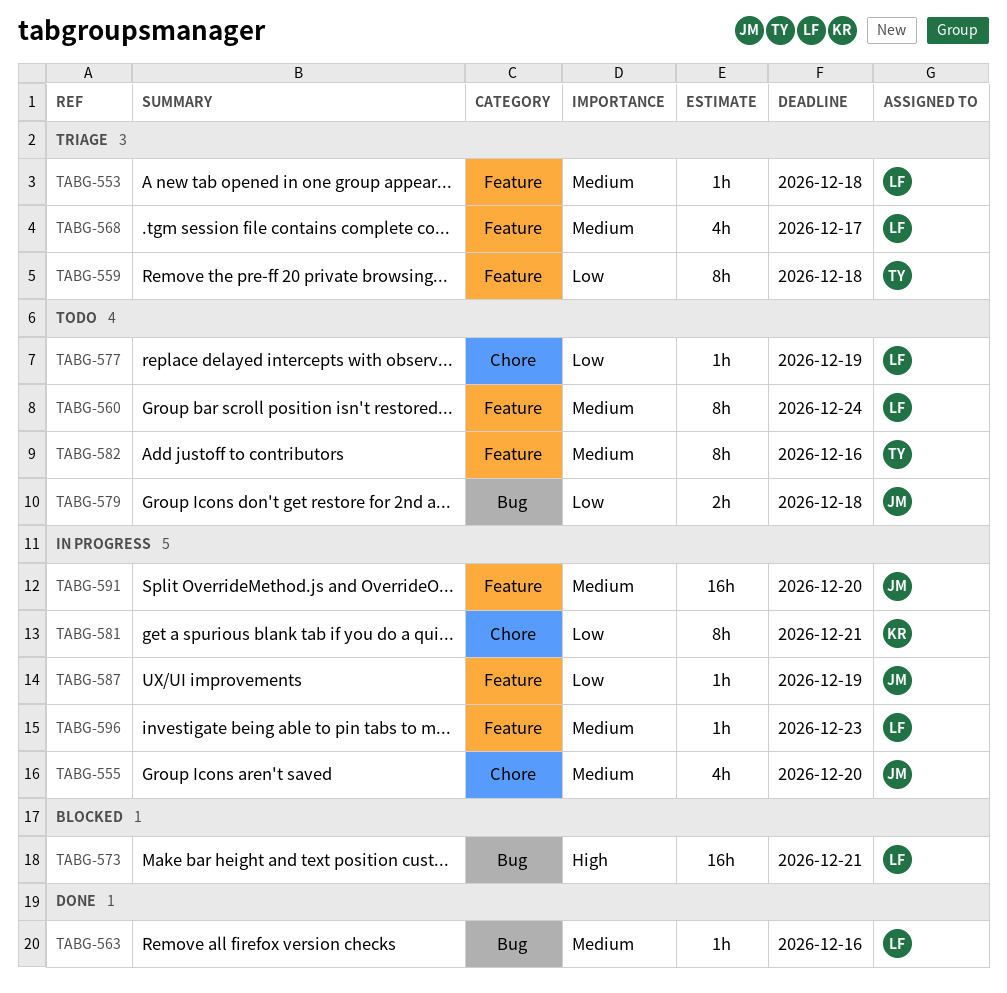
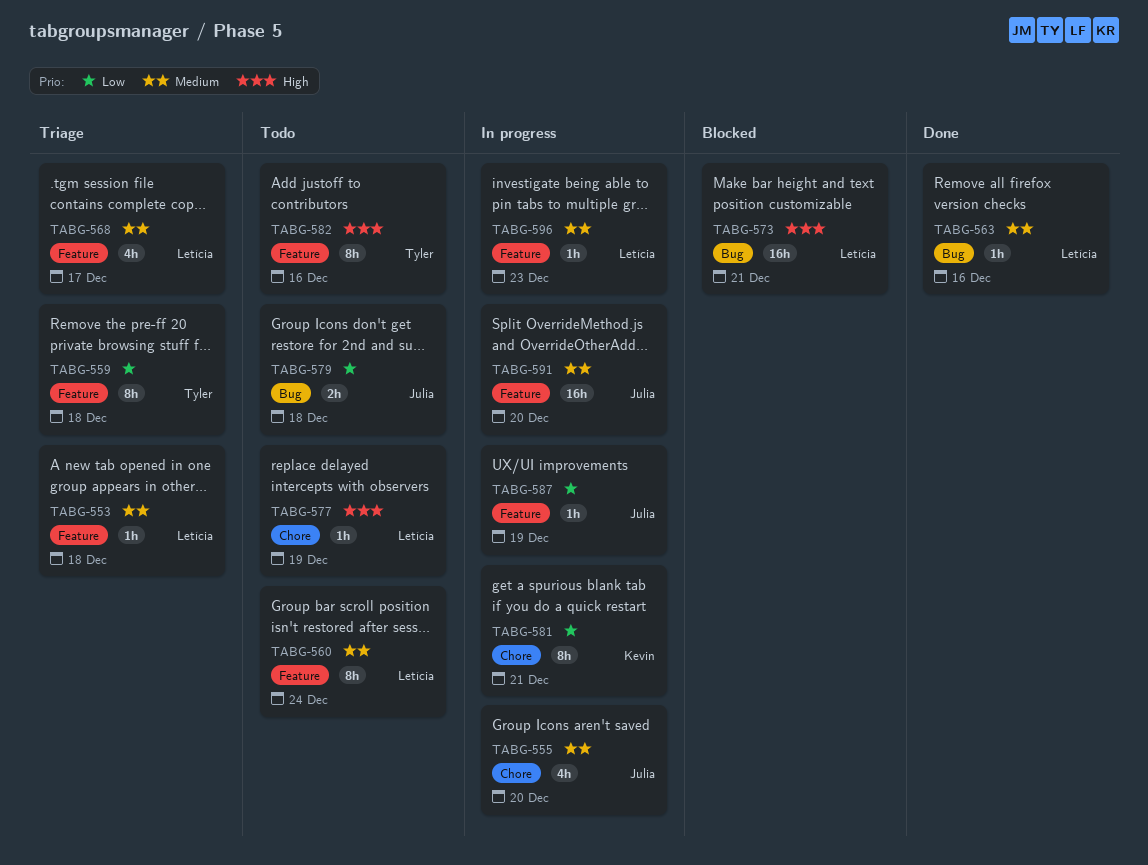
TABG-577, priority: Low -> High
TABG-582, priority: Medium -> High

